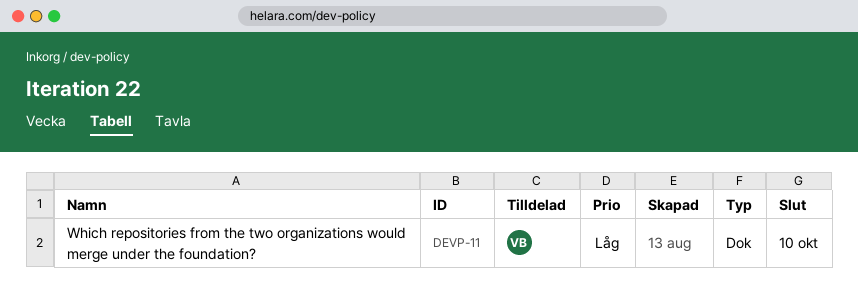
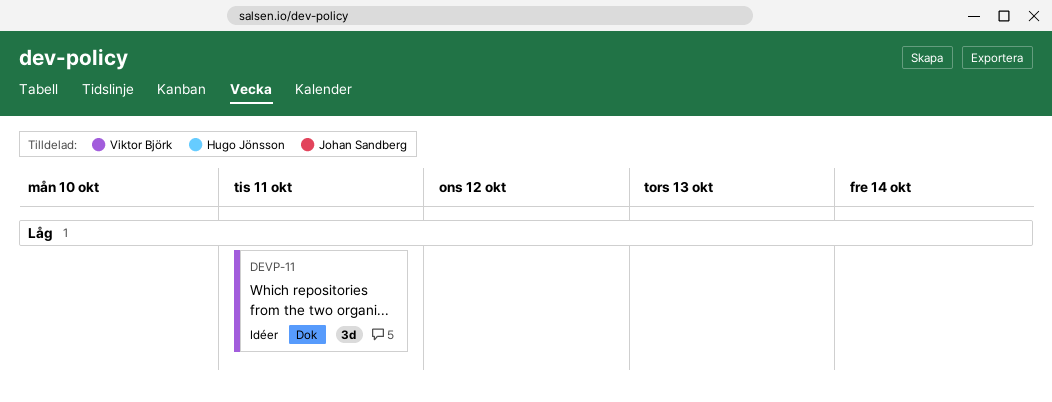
DEVP-11, due: Oct 10 -> Oct 11

